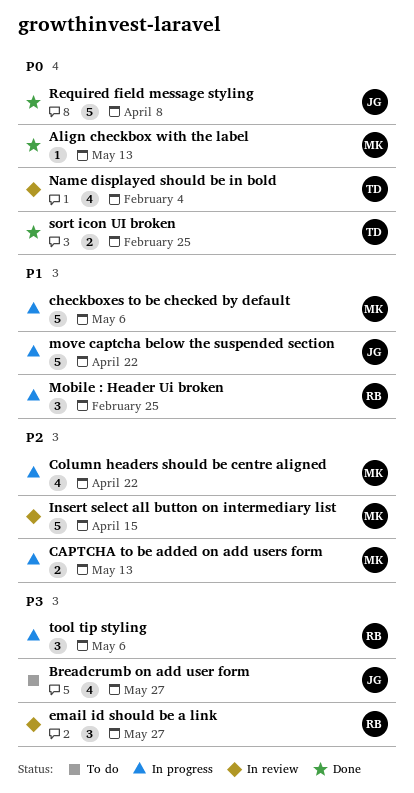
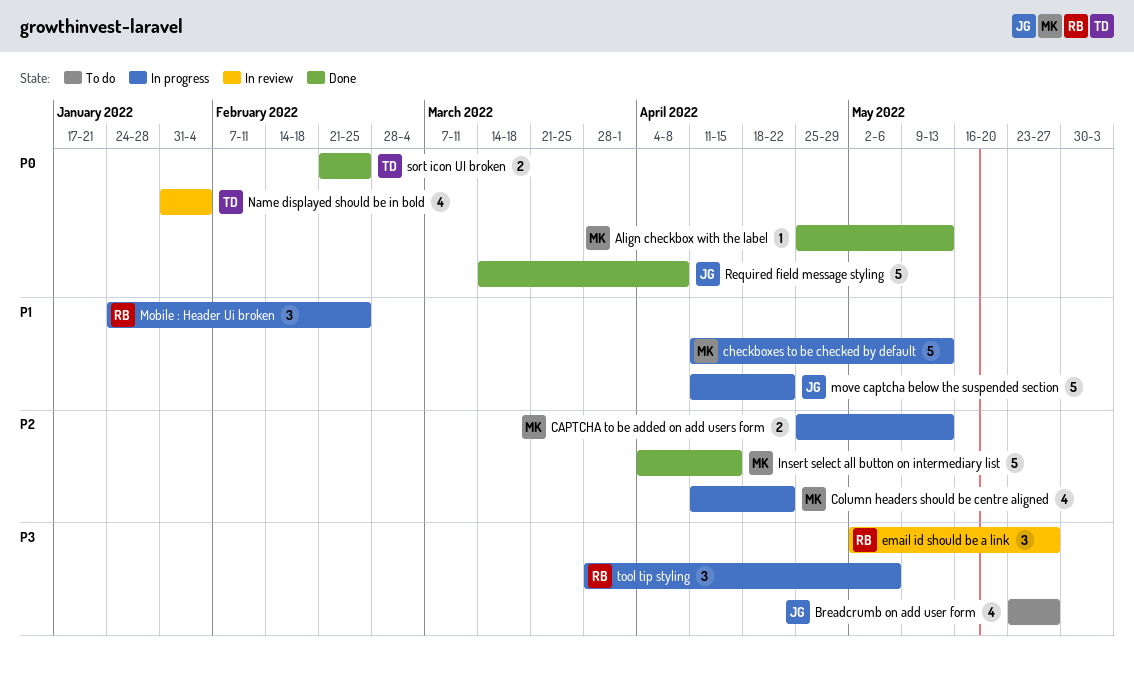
checkboxes to be checked by default, due: May 6 -> May 13
Insert select all button on intermediary list, status: In review -> Done

